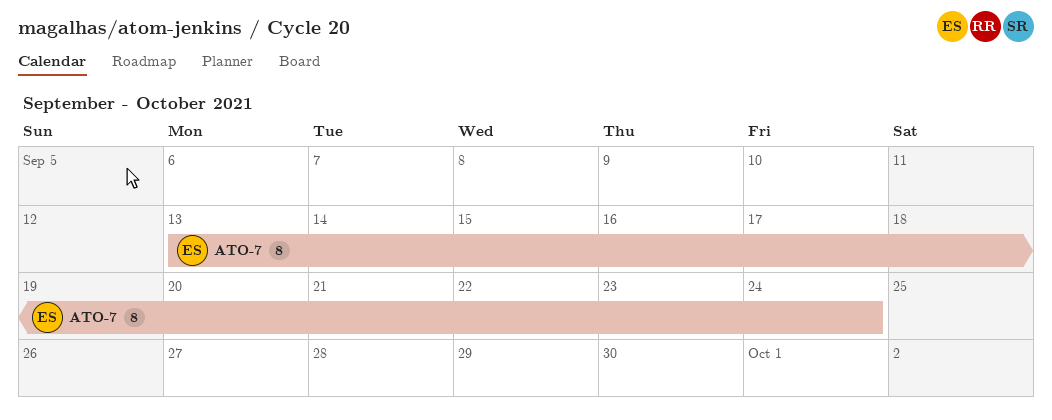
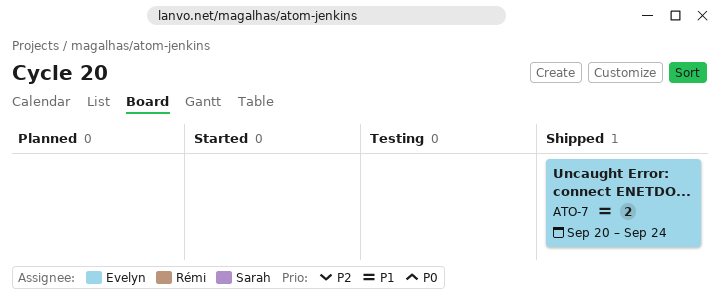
ATO-7, estimate: 8 -> 2
ATO-7, start: Sep 13 -> Sep 20

